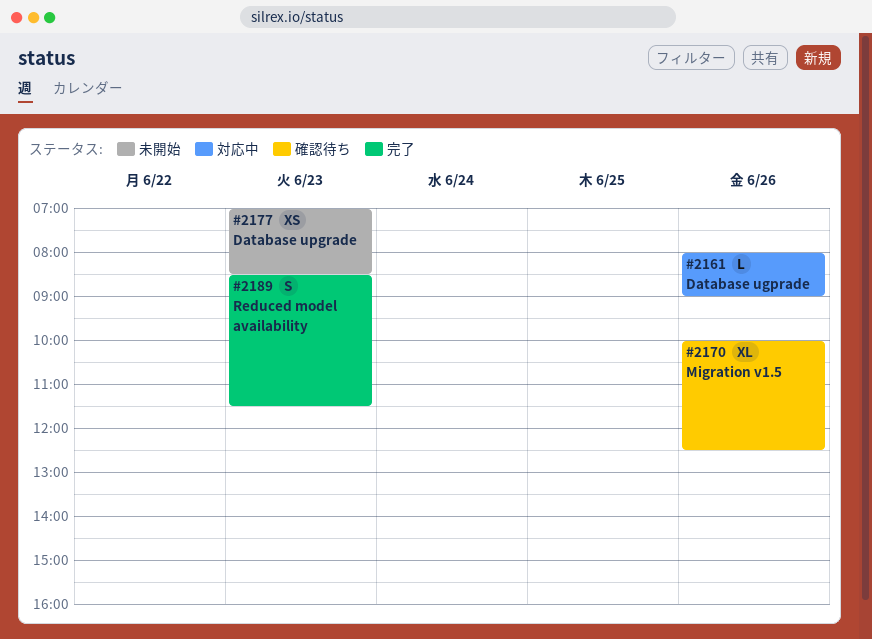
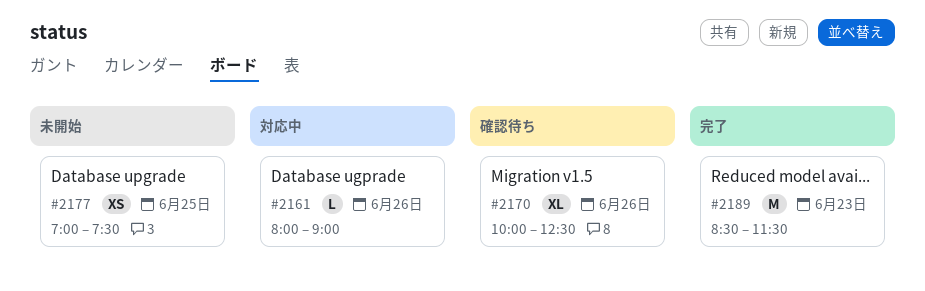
#2177, day: Jun 23 -> Jun 25
#2177, ends: 08:30 -> 07:30
#2189, estimate: S -> M

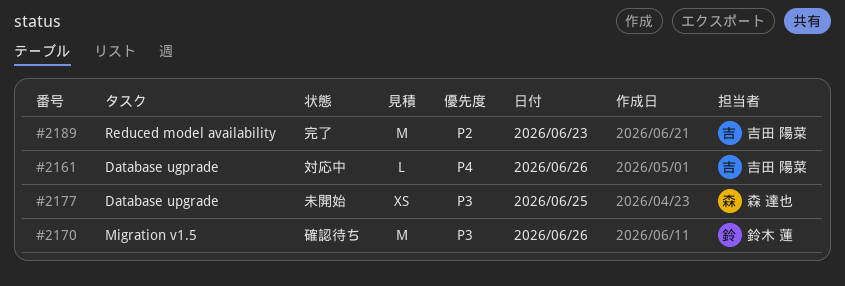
#2170, estimate: XL -> M

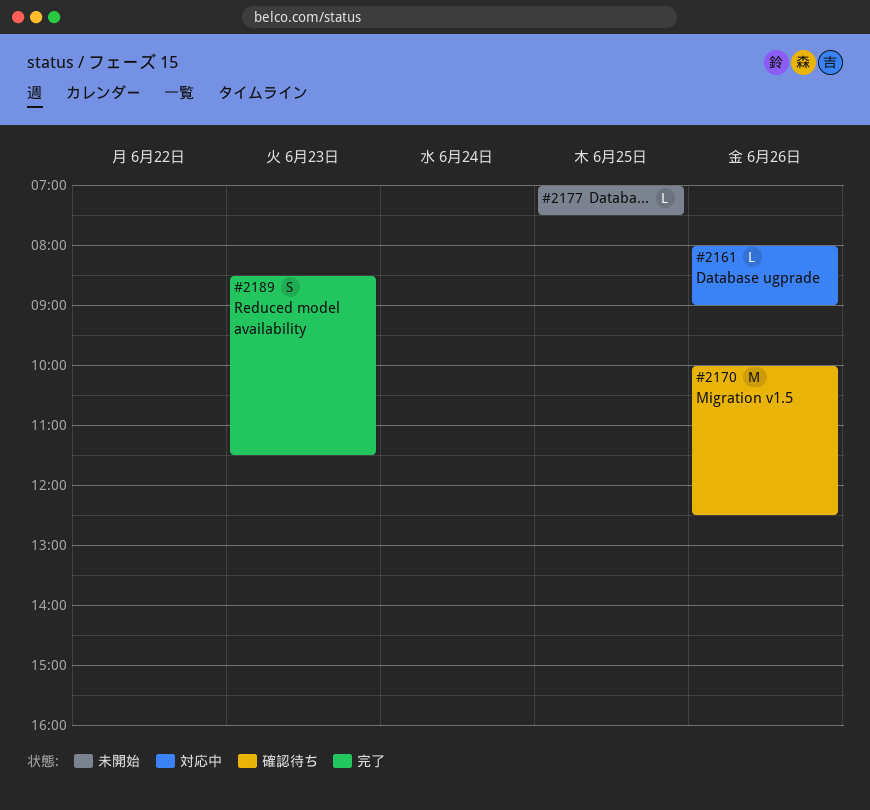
#2177, estimate: XS -> L
#2189, estimate: M -> S

